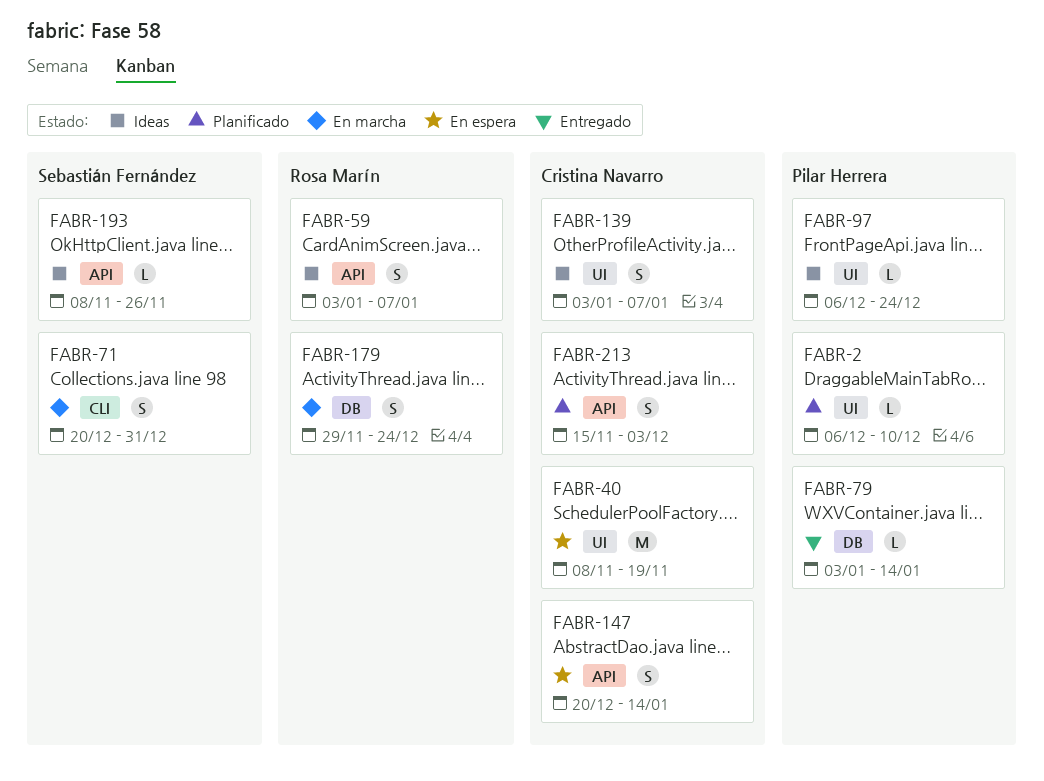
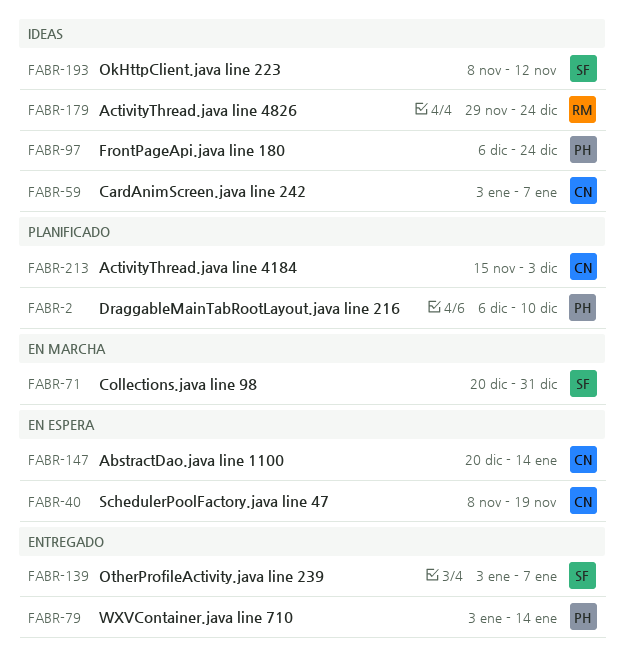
FABR-59, owner: Rosa Marín -> Cristina Navarro
FABR-139, status: Ideas -> Entregado
FABR-139, owner: Cristina Navarro -> Sebastián Fernández
FABR-179, status: En marcha -> Ideas
FABR-193, due: Nov 26 -> Nov 12

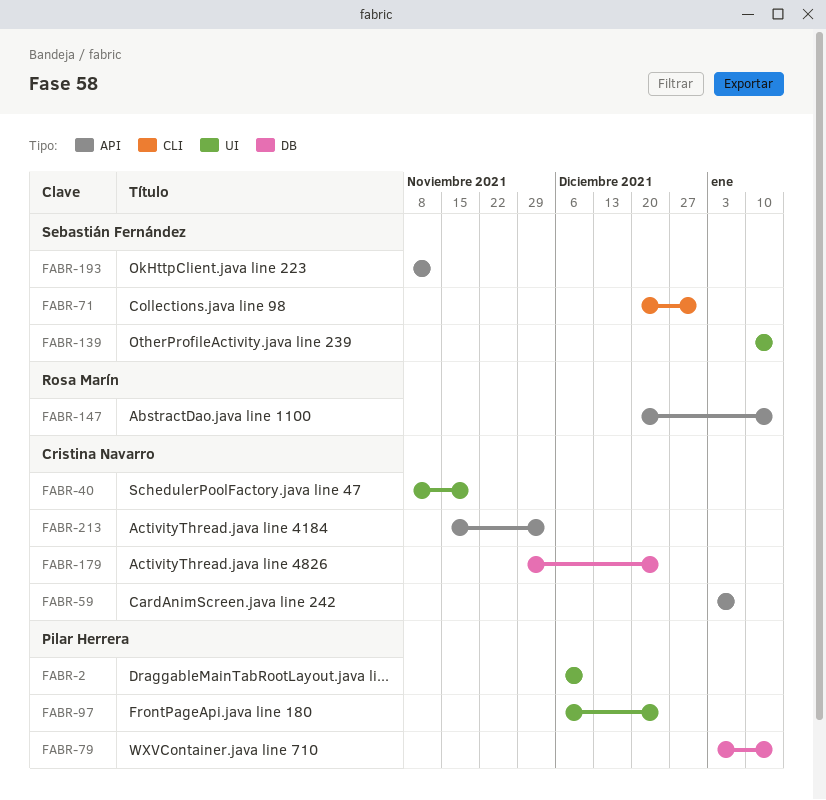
FABR-139, start: Jan 3 -> Jan 10
FABR-139, due: Jan 7 -> Jan 14
FABR-147, owner: Cristina Navarro -> Rosa Marín
FABR-179, owner: Rosa Marín -> Cristina Navarro

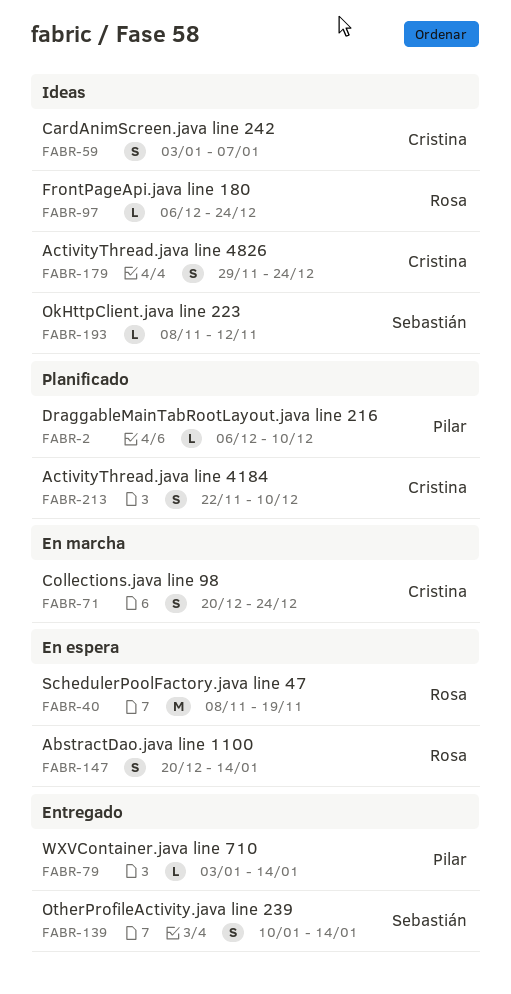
FABR-40, owner: Cristina Navarro -> Rosa Marín
FABR-71, owner: Sebastián Fernández -> Cristina Navarro
FABR-71, due: Dec 31 -> Dec 24
FABR-97, owner: Pilar Herrera -> Rosa Marín
FABR-213, start: Nov 15 -> Nov 22
FABR-213, due: Dec 3 -> Dec 10

